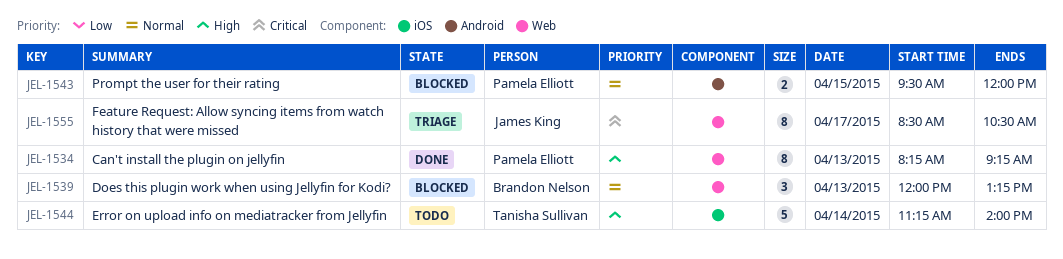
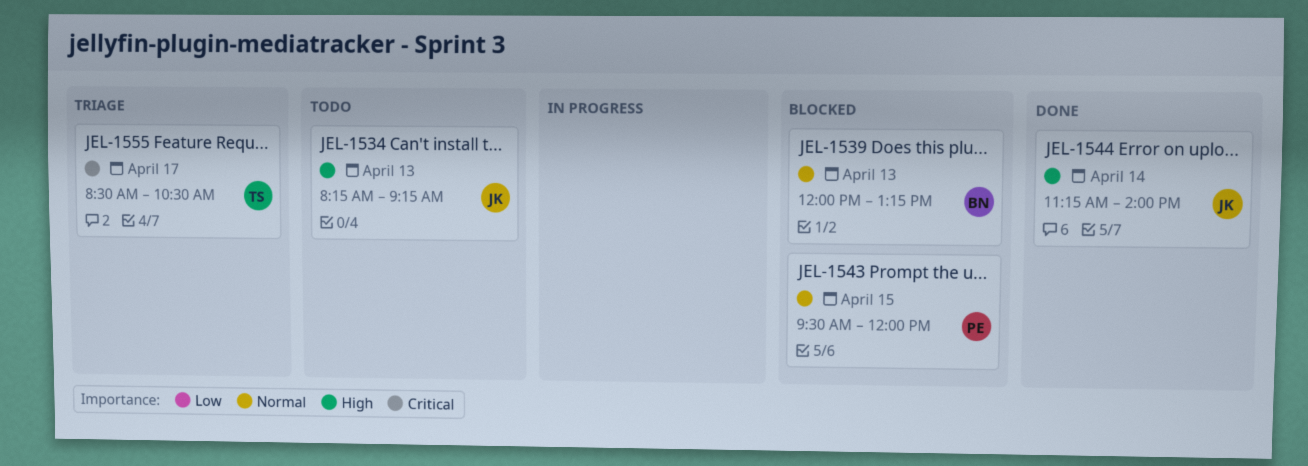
JEL-1534, status: Done -> Todo
JEL-1534, owner: Pamela Elliott -> James King
JEL-1544, status: Todo -> Done
JEL-1544, owner: Tanisha Sullivan -> James King
JEL-1555, owner: James King -> Tanisha Sullivan

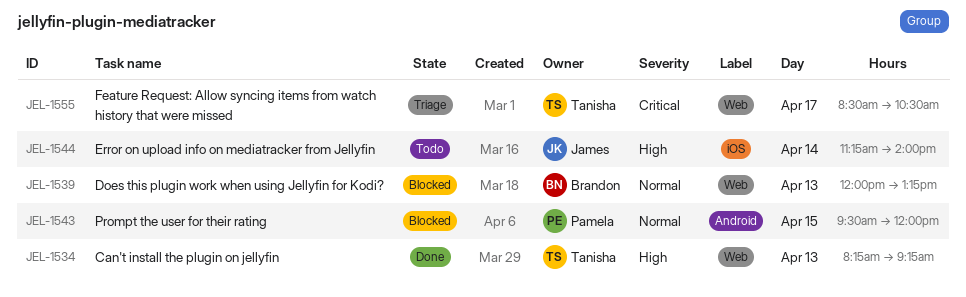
JEL-1534, status: Todo -> Done
JEL-1534, owner: James -> Tanisha
JEL-1544, status: Done -> Todo

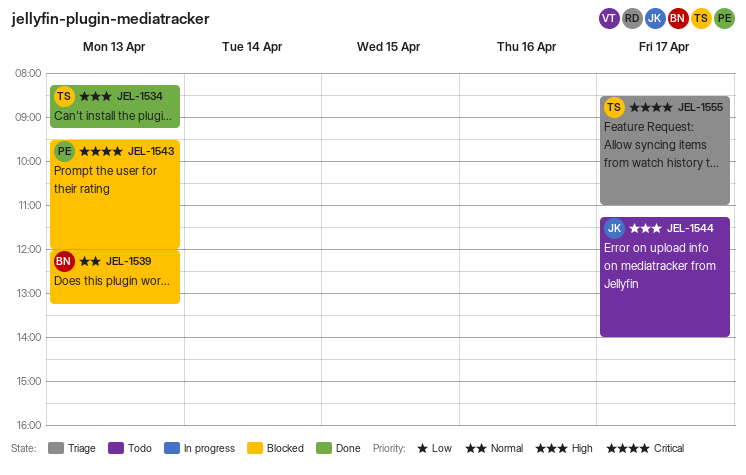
JEL-1543, priority: Normal -> Critical
JEL-1543, day: Apr 15 -> Apr 13
JEL-1544, day: Apr 14 -> Apr 17
JEL-1555, ends: 10:30 -> 11:00

